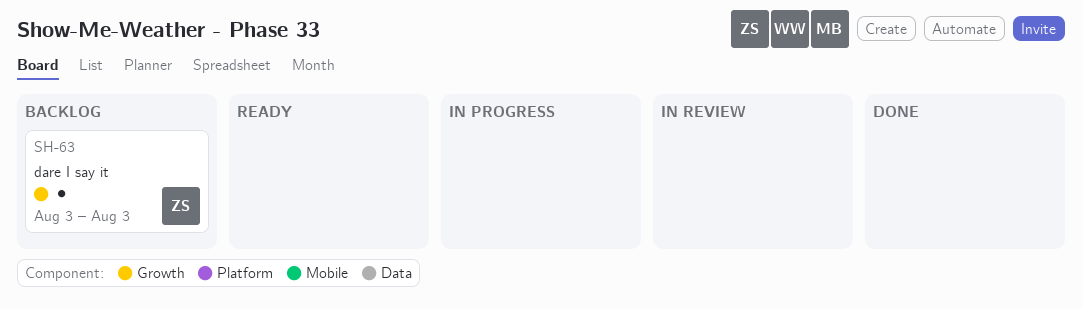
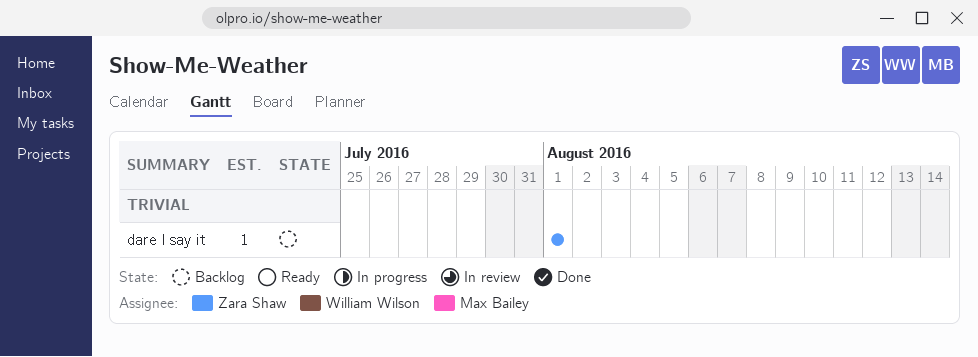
dare I say it, start: Aug 3 -> Aug 1
dare I say it, due: Aug 3 -> Aug 1

